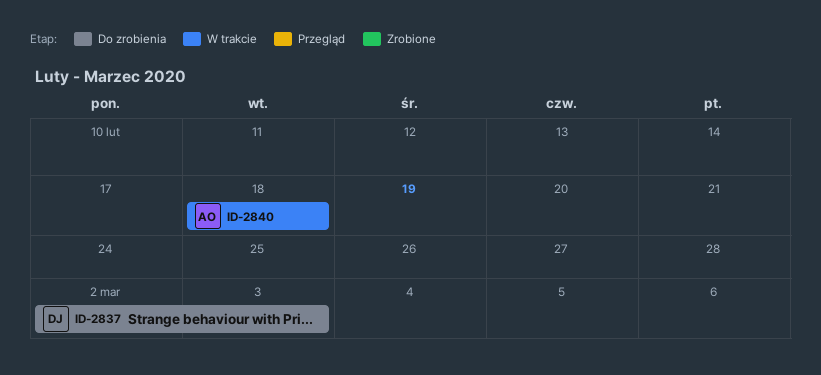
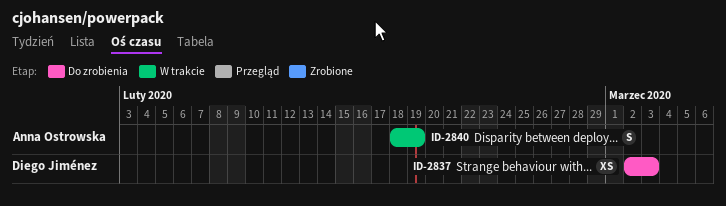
ID-2840, due: Feb 18 -> Feb 19

